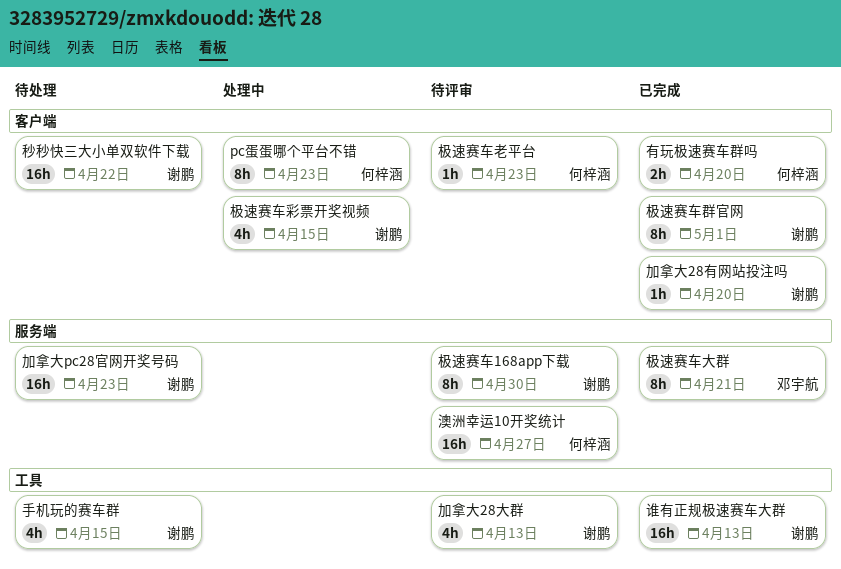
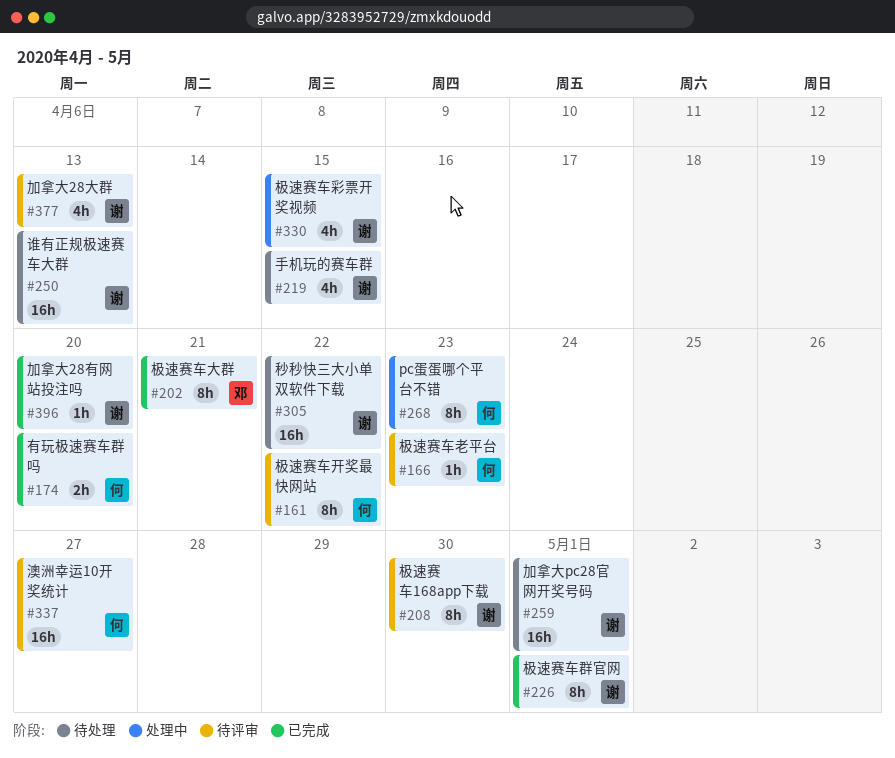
加拿大pc28官网开奖号码, due: Apr 23 -> May 1
极速赛车开奖最快网站: none -> present
谁有正规极速赛车大群, status: 已完成 -> 待处理

